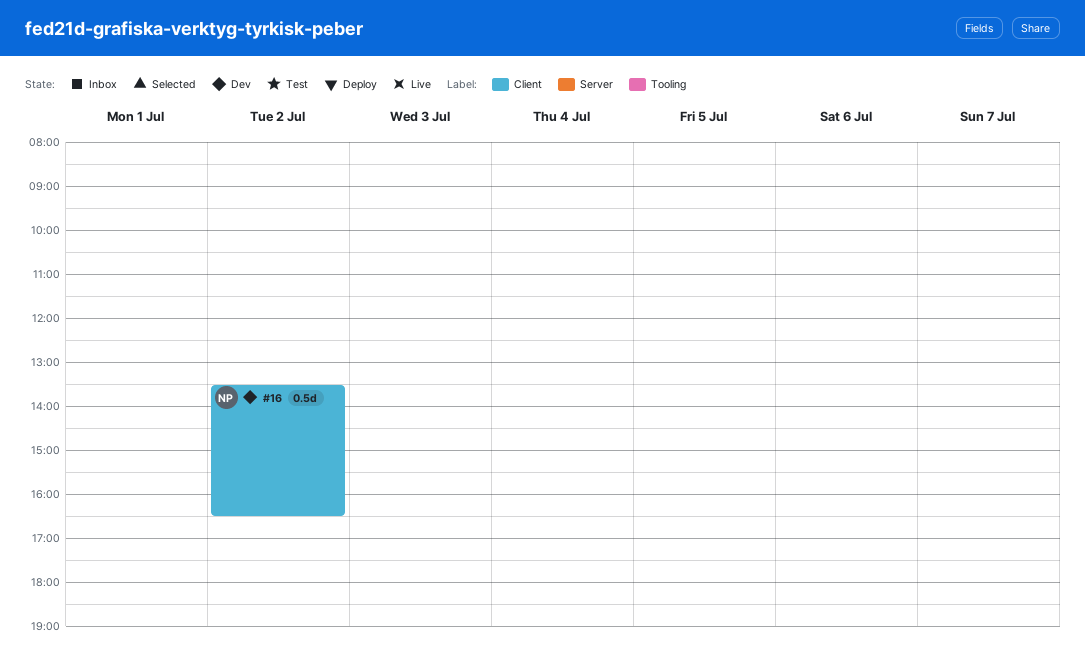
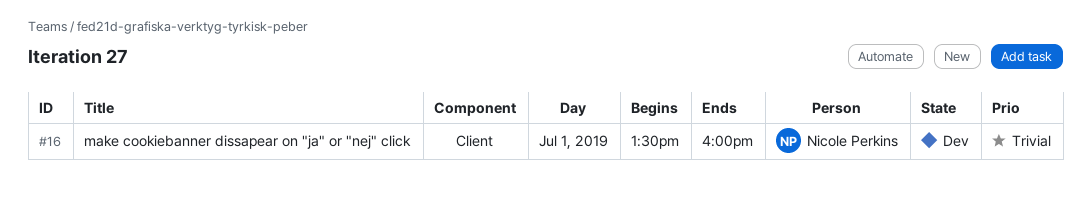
#16, day: Jul 2 -> Jul 1
#16, ends: 16:30 -> 16:00

